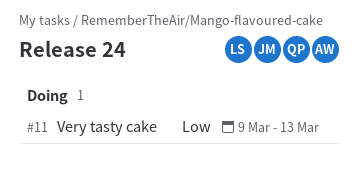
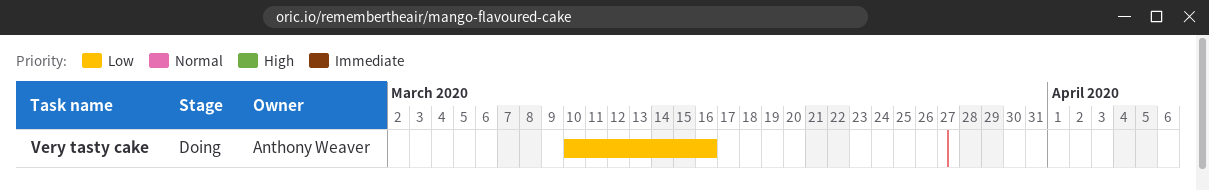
Very tasty cake, start: Mar 9 -> Mar 10
Very tasty cake, due: Mar 13 -> Mar 16

